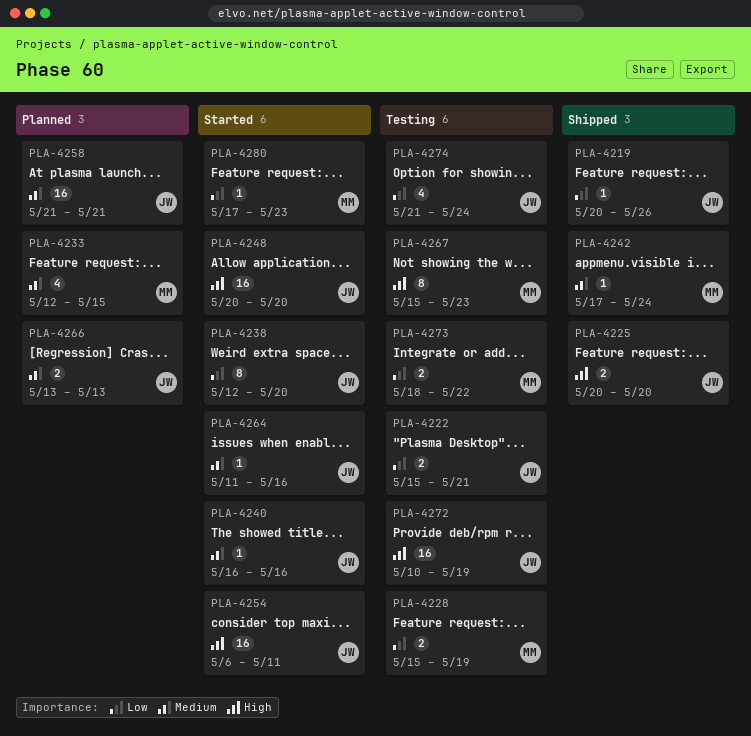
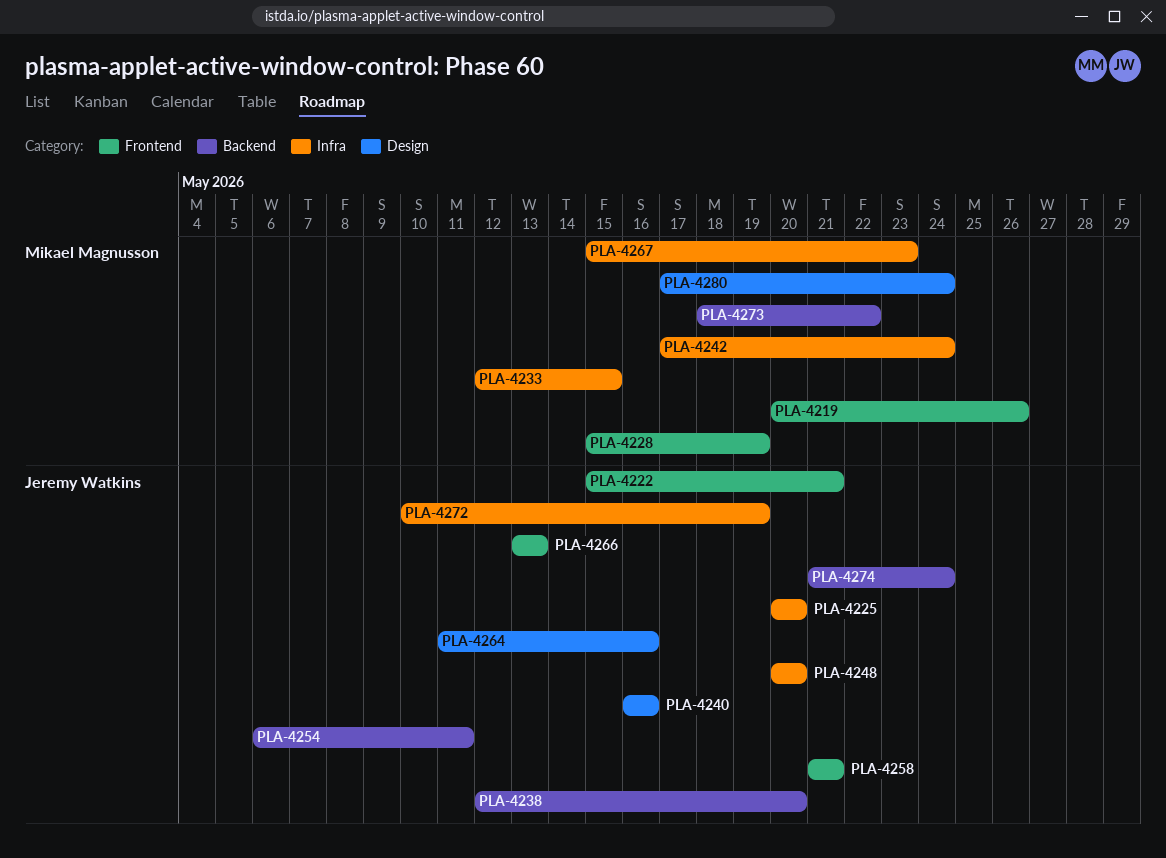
PLA-4219, owner: Jeremy Watkins -> Mikael Magnusson
PLA-4280, due: May 23 -> May 24

